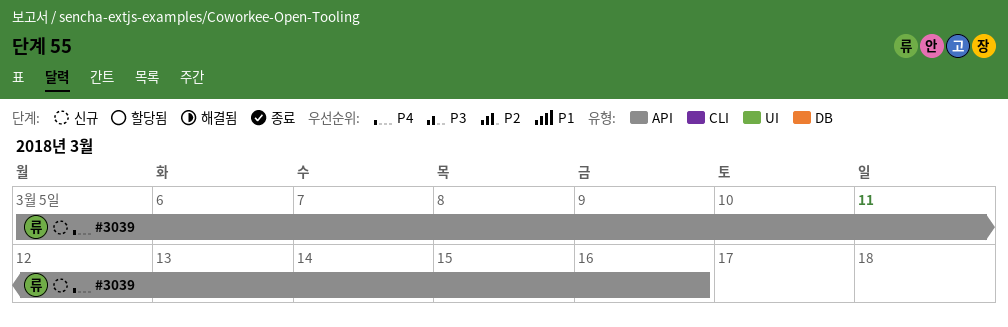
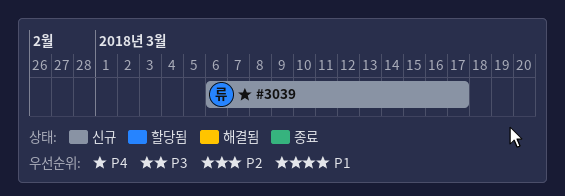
#3039, start: Mar 5 -> Mar 6
#3039, due: Mar 16 -> Mar 17

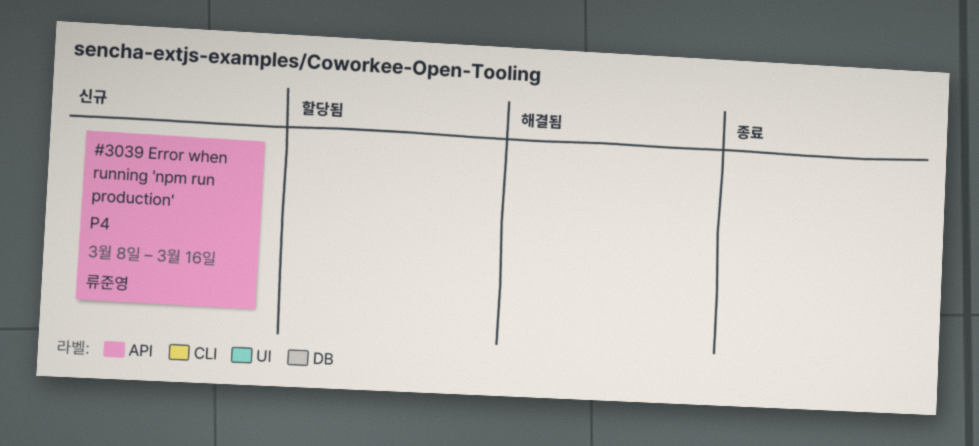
#3039, start: Mar 6 -> Mar 8
#3039, due: Mar 17 -> Mar 16

